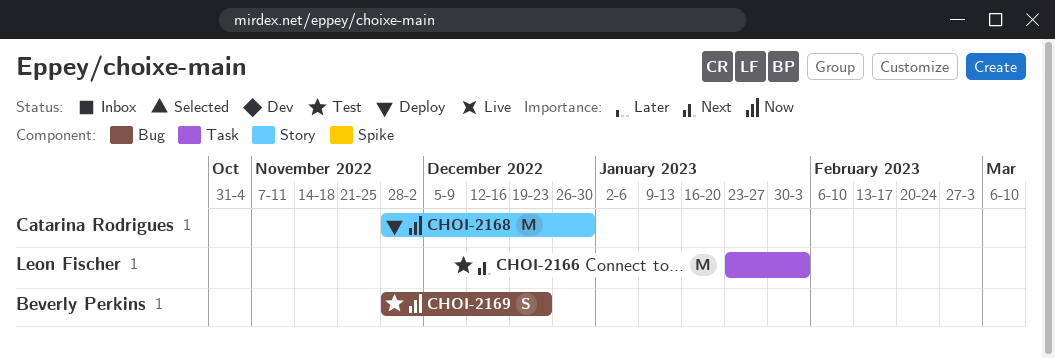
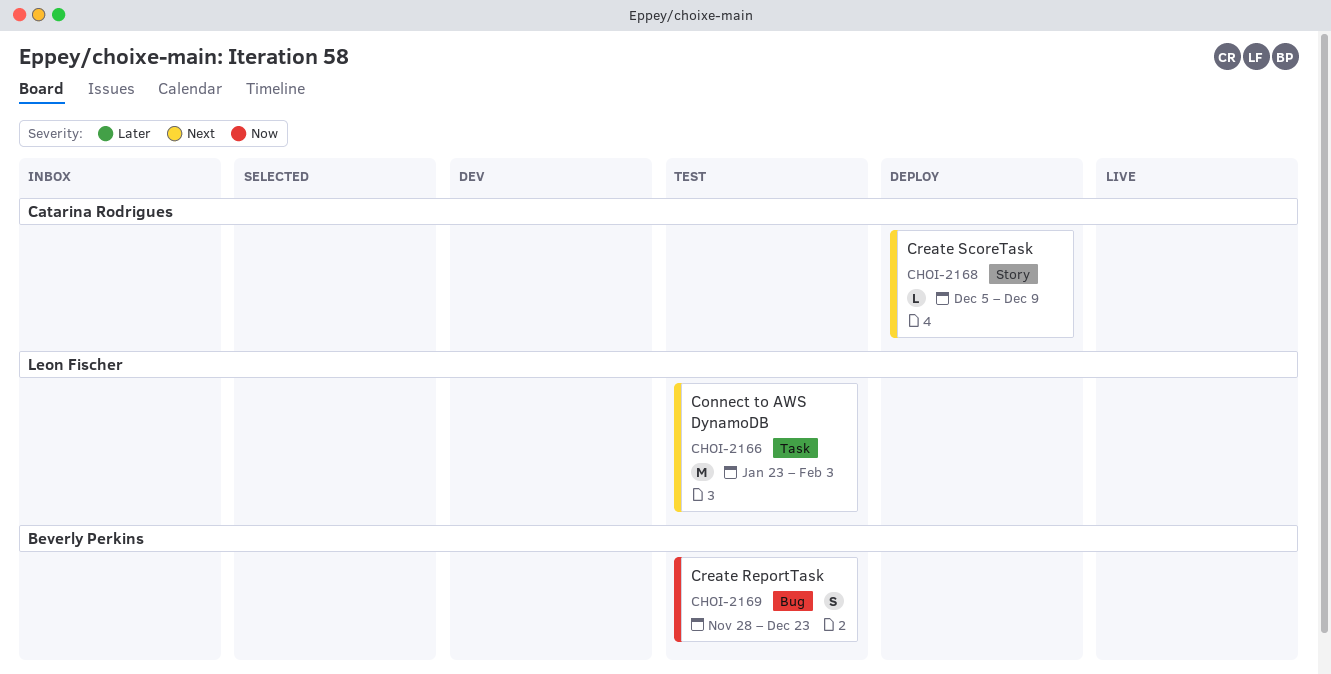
CHOI-2168, priority: Now -> Next
CHOI-2168, estimate: M -> L
CHOI-2168, start: Nov 28 -> Dec 5
CHOI-2168, due: Dec 30 -> Dec 9

